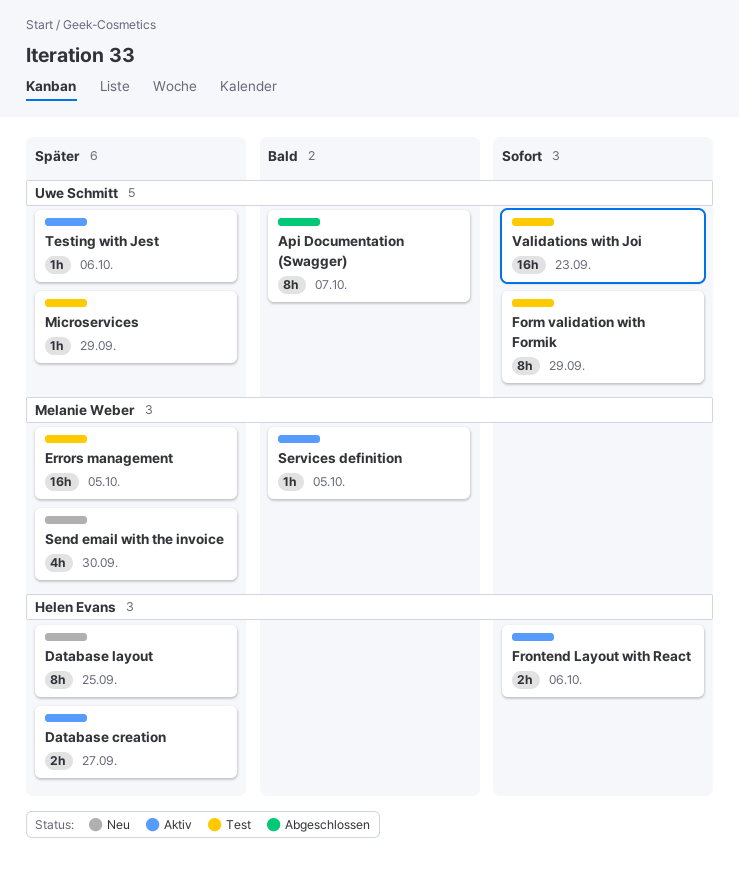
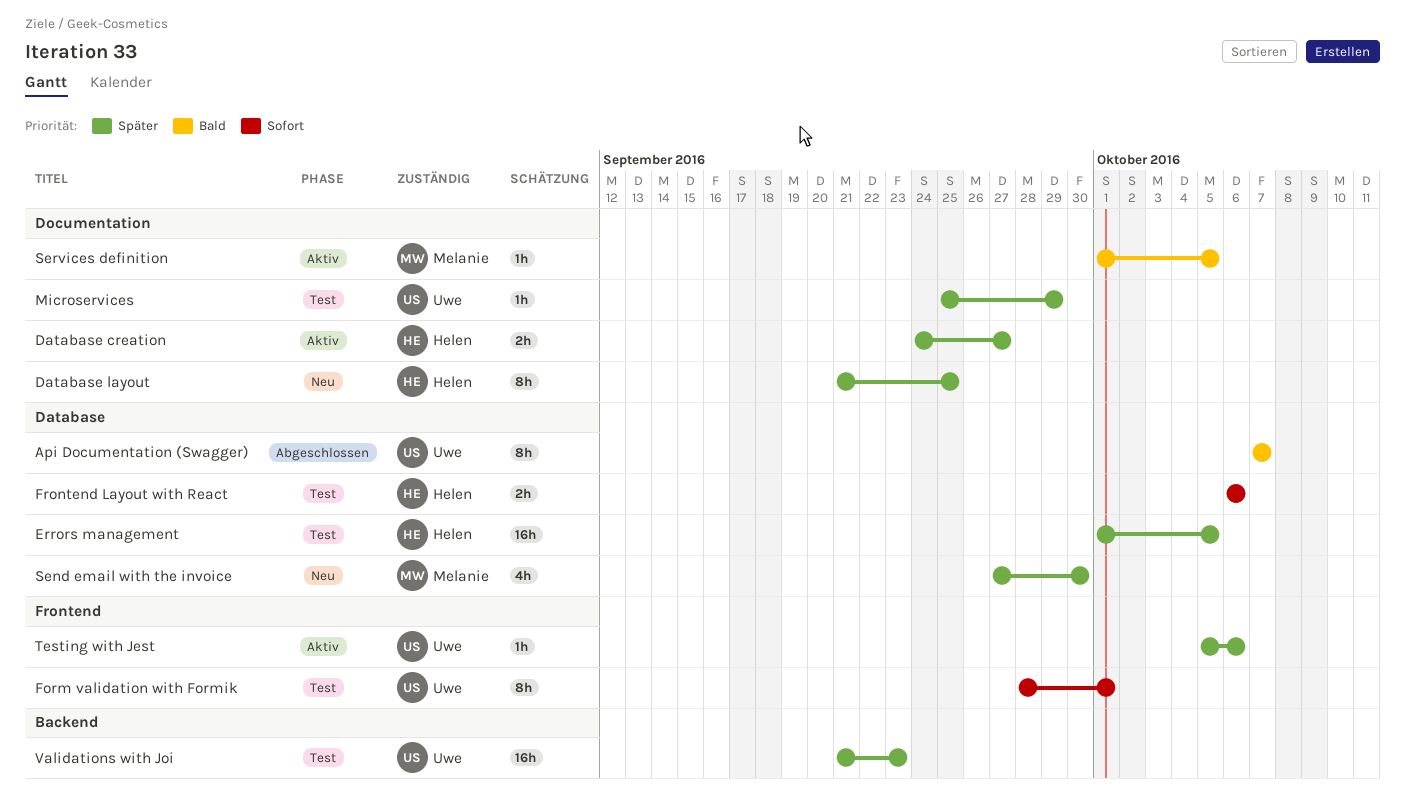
Errors management, owner: Melanie Weber -> Helen Evans
Form validation with Formik, due: Sep 29 -> Oct 1
Frontend Layout with React, status: Aktiv -> Test
Validations with Joi, priority: Sofort -> Später

